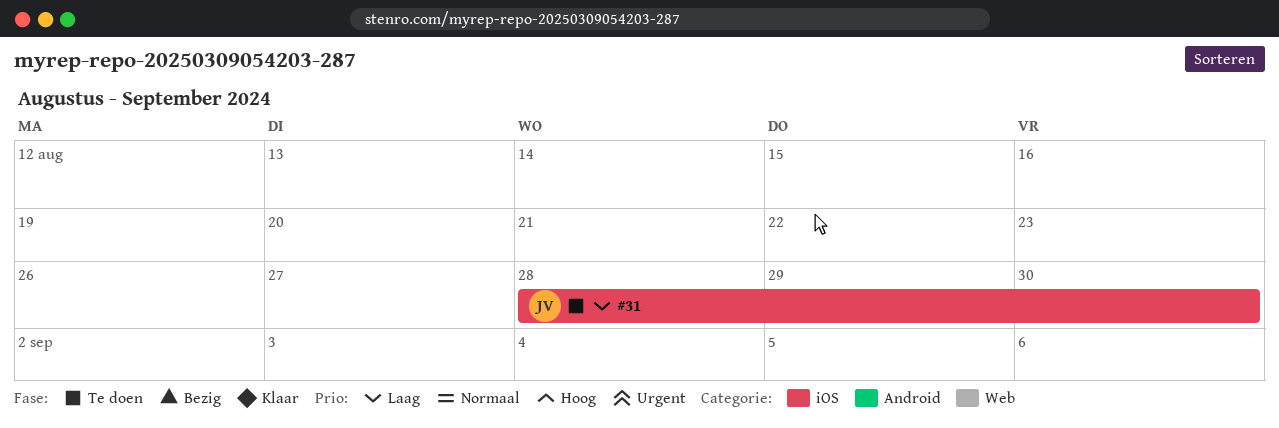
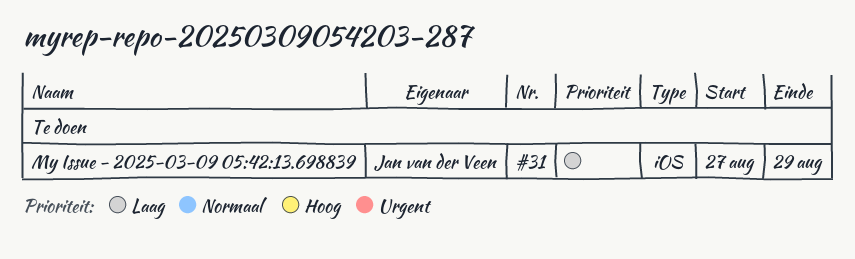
#31, start: Aug 28 -> Aug 27
#31, due: Aug 30 -> Aug 29

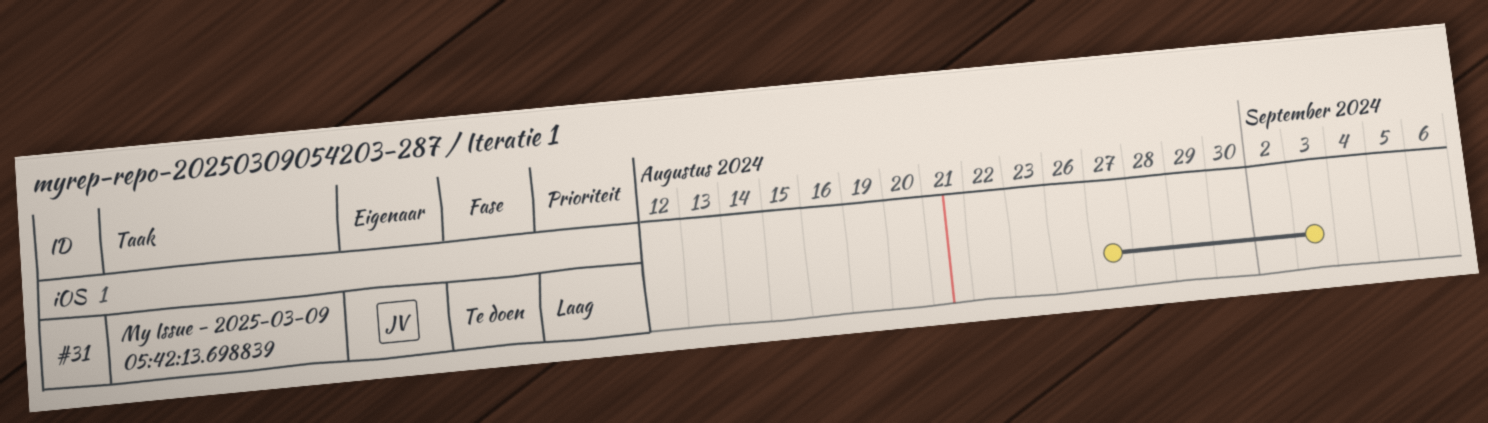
#31, due: Aug 29 -> Sep 3

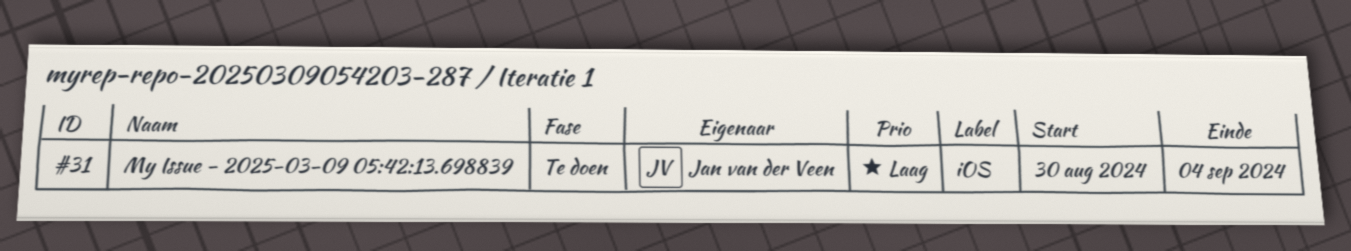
#31, start: Aug 27 -> Aug 30
#31, due: Sep 3 -> Sep 4

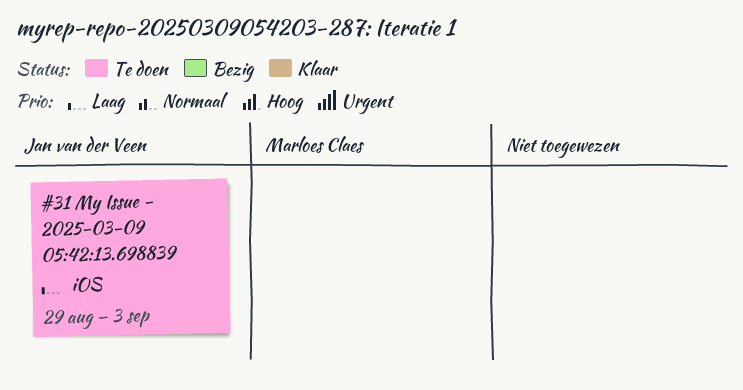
#31, start: Aug 30 -> Aug 29
#31, due: Sep 4 -> Sep 3

